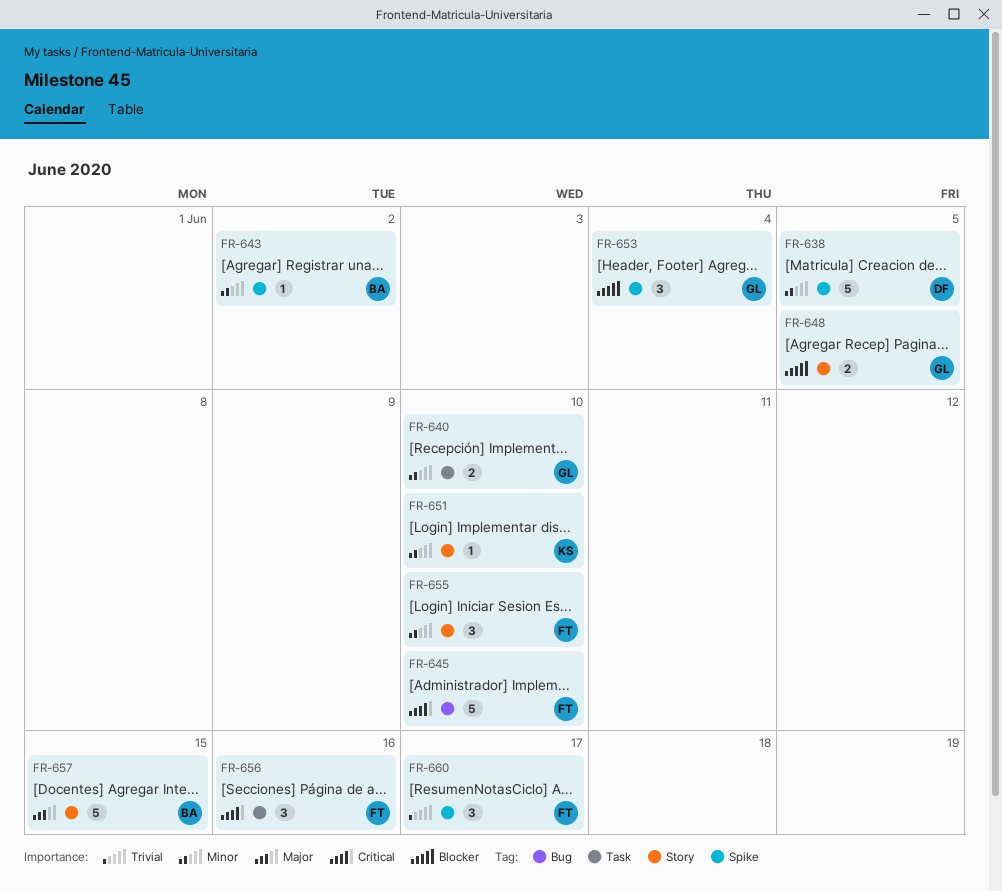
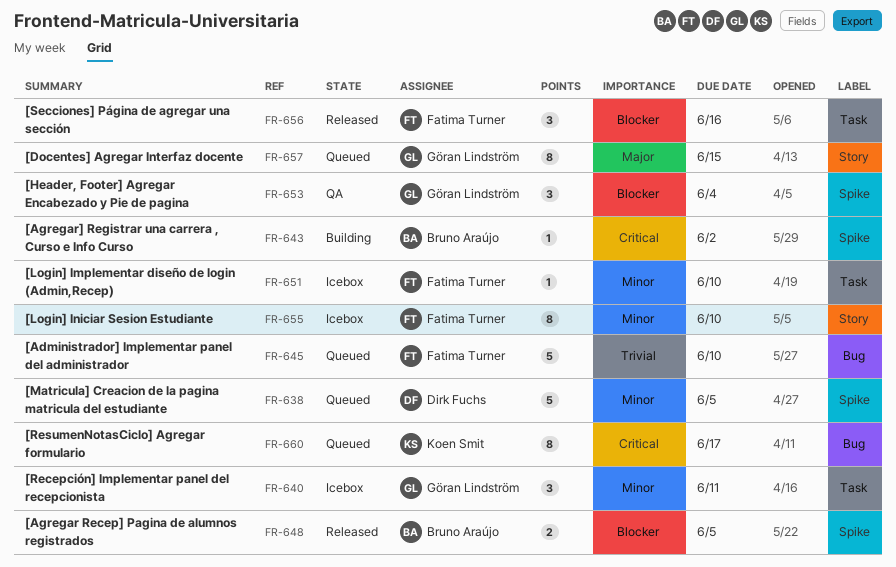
FR-640, estimate: 2 -> 3
FR-640, due: Jun 10 -> Jun 11
FR-643, priority: Minor -> Critical
FR-645, priority: Critical -> Trivial
FR-648, owner: Göran Lindström -> Bruno Araújo
FR-648, label: Story -> Spike
FR-651, owner: Koen Smit -> Fatima Turner
FR-651, label: Story -> Task
FR-655, estimate: 3 -> 8
FR-656, priority: Critical -> Blocker
FR-657, owner: Bruno Araújo -> Göran Lindström
FR-657, estimate: 5 -> 8
FR-660, owner: Fatima Turner -> Koen Smit
FR-660, priority: Trivial -> Critical
FR-660, label: Spike -> Bug
FR-660, estimate: 3 -> 8

